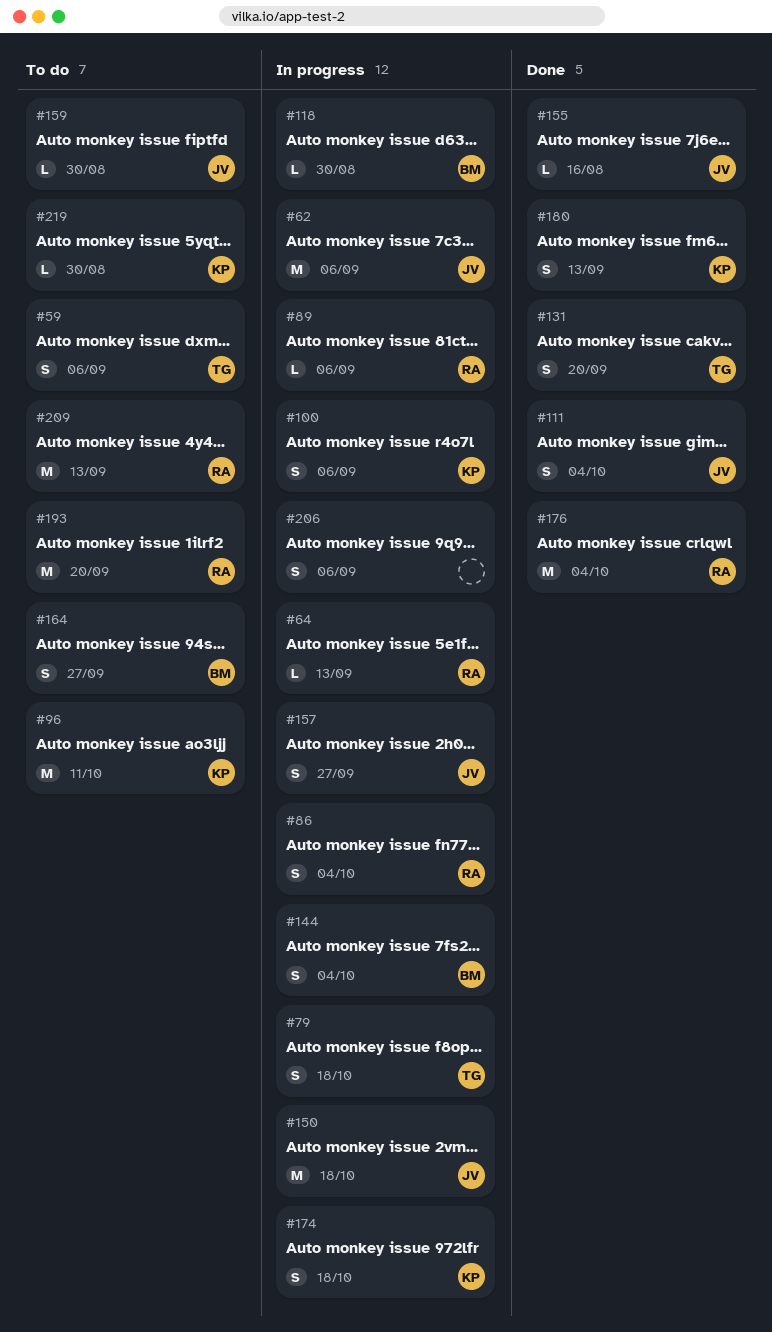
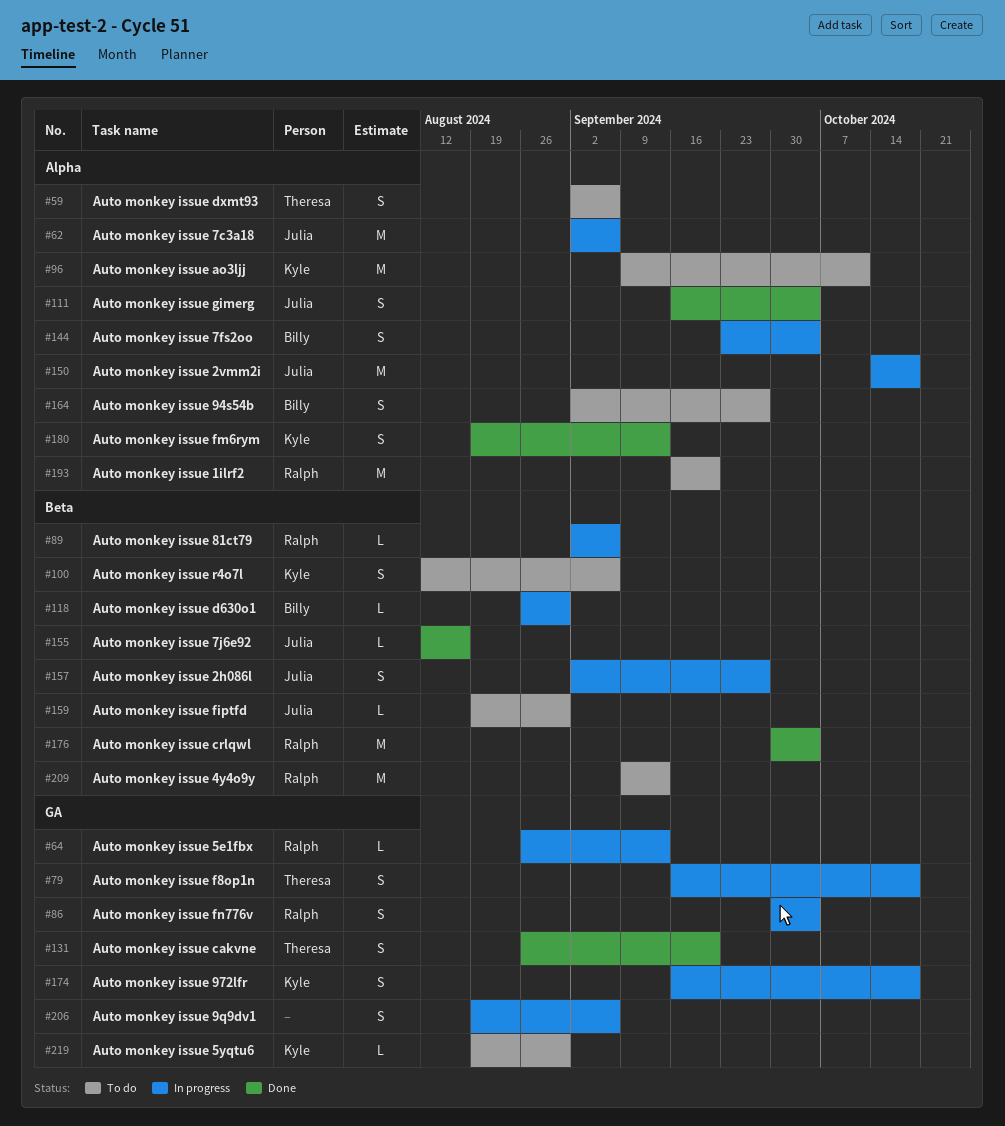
#100, status: In progress -> To do

